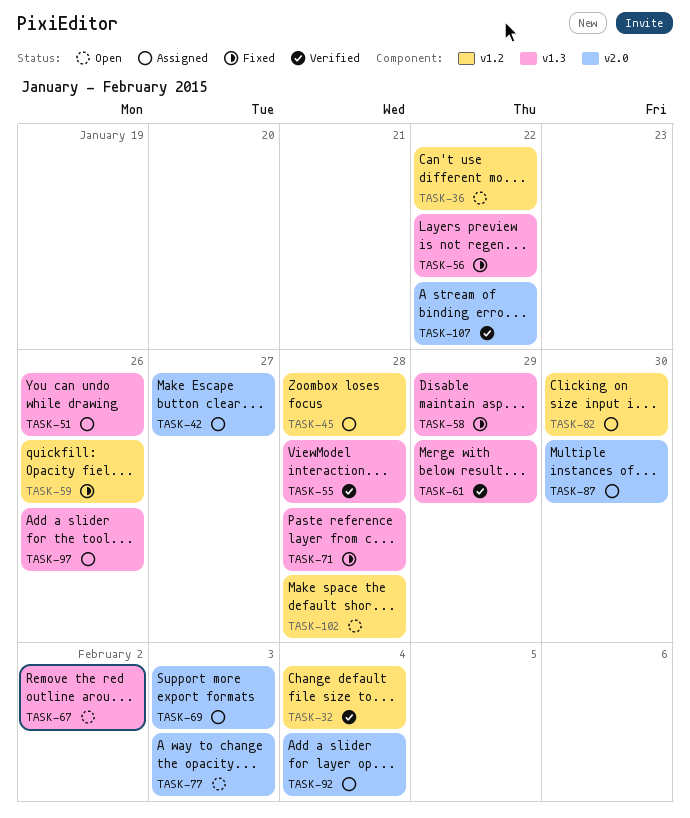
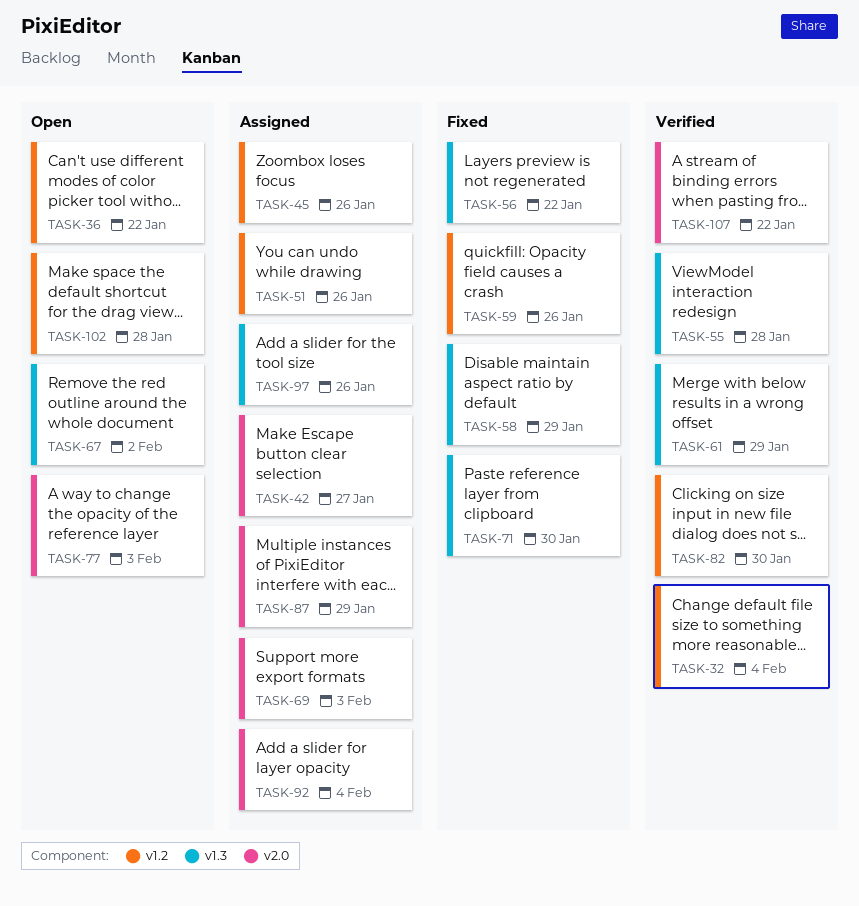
TASK-45, due: Jan 28 -> Jan 26
TASK-51, label: v1.3 -> v1.2
TASK-71, due: Jan 28 -> Jan 30
TASK-82, status: Assigned -> Verified
TASK-87, due: Jan 30 -> Jan 29

